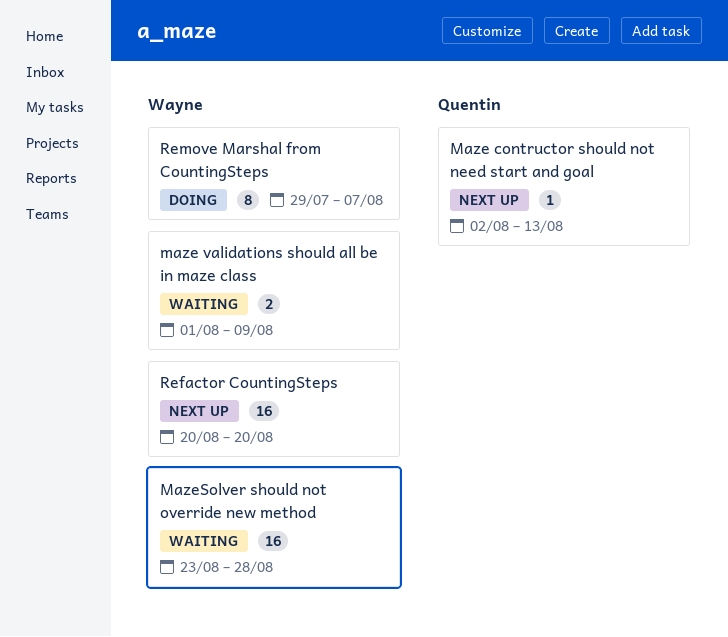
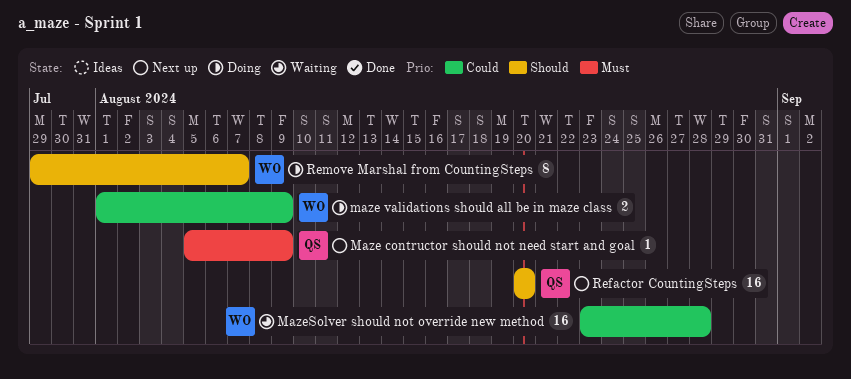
Maze contructor should not need start and goal, start: Aug 2 -> Aug 5
Maze contructor should not need start and goal, due: Aug 13 -> Aug 9
maze validations should all be in maze class, status: Waiting -> Doing
Refactor CountingSteps, owner: Wayne -> Quentin

